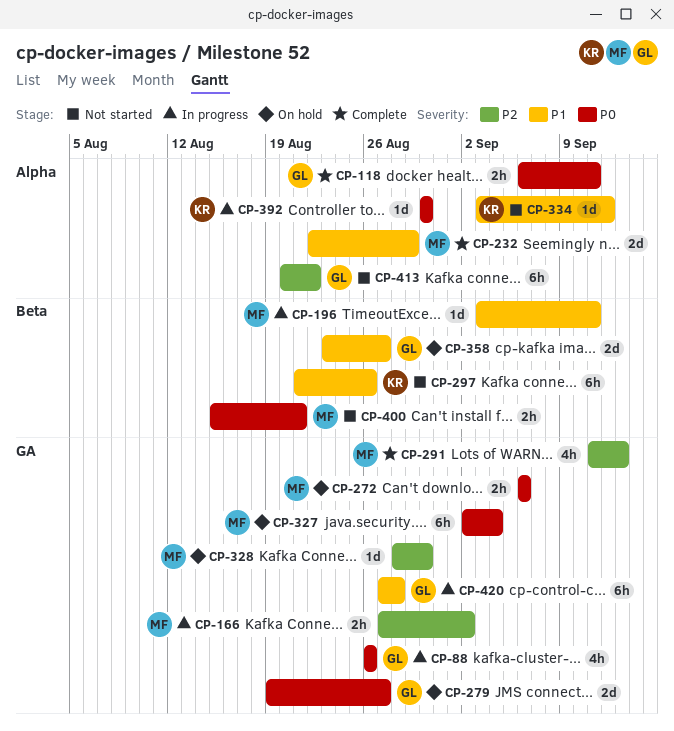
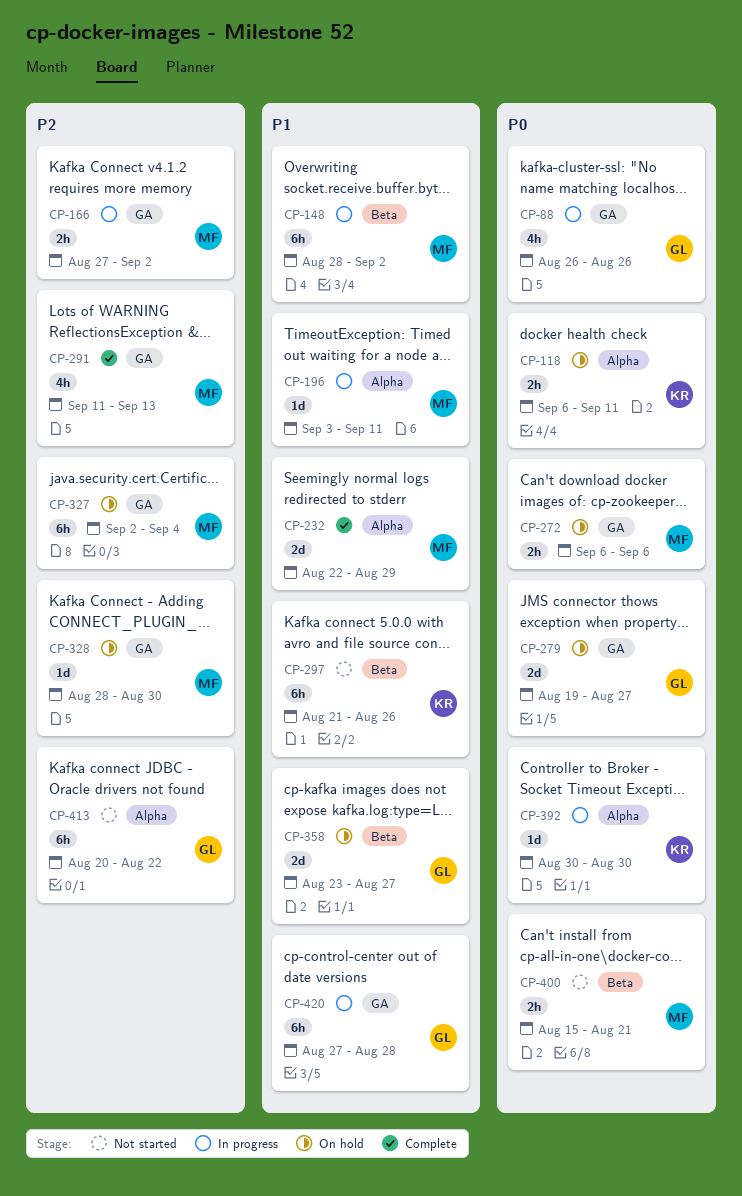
CP-118, status: Complete -> On hold
CP-118, owner: GL -> KR
CP-148: none -> present
CP-196, label: Beta -> Alpha
CP-327, priority: P0 -> P2
CP-334: present -> none

